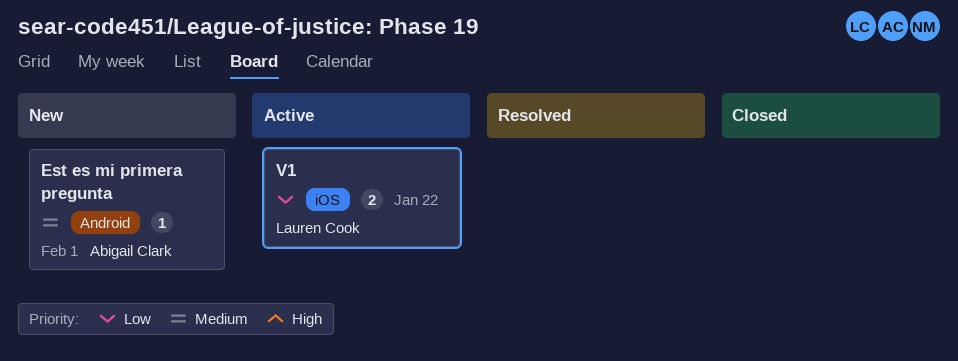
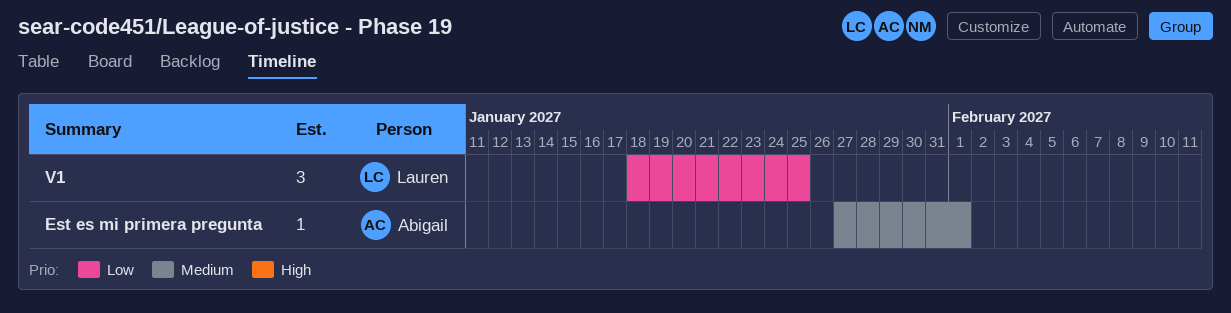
V1, estimate: 2 -> 3
V1, due: Jan 22 -> Jan 25

